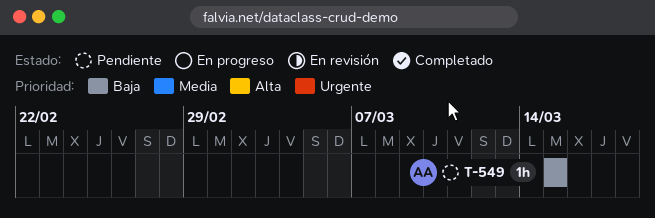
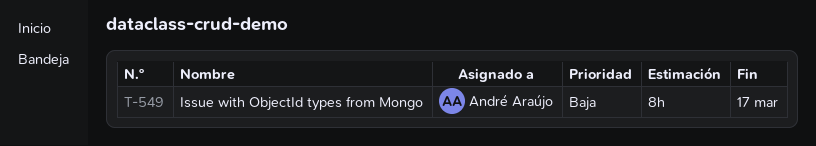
T-549, estimate: 1h -> 8h
T-549, due: Mar 15 -> Mar 17

